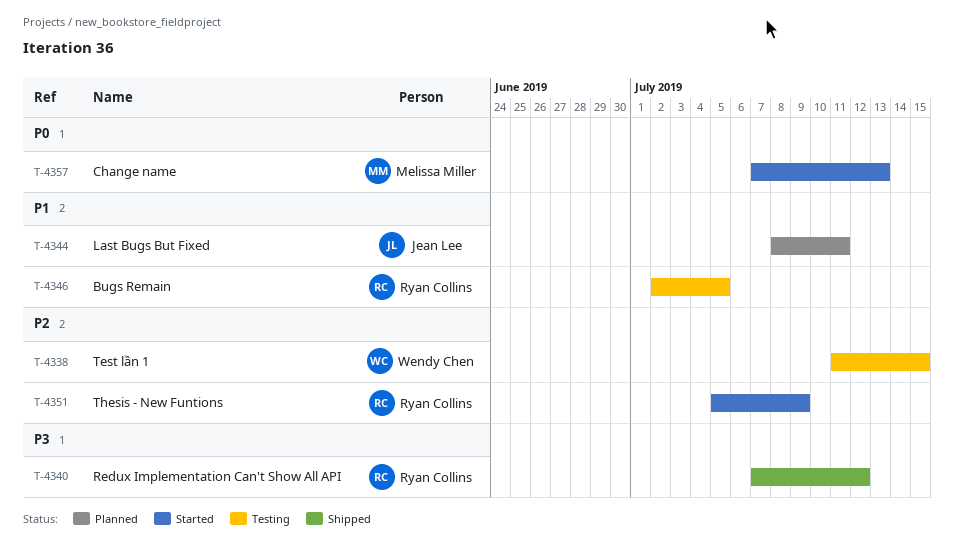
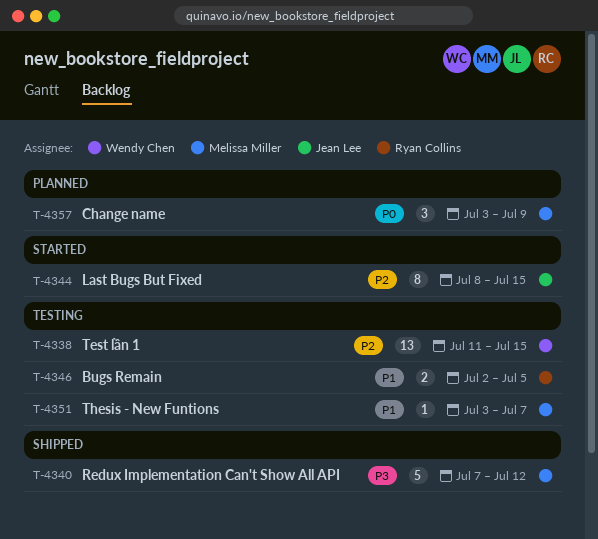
T-4340, owner: Ryan Collins -> Melissa Miller
T-4344, status: Planned -> Started
T-4344, priority: P1 -> P2
T-4344, due: Jul 11 -> Jul 15
T-4351, status: Started -> Testing
T-4351, owner: Ryan Collins -> Melissa Miller
T-4351, priority: P2 -> P1
T-4351, start: Jul 5 -> Jul 3
T-4351, due: Jul 9 -> Jul 7
T-4357, status: Started -> Planned
T-4357, start: Jul 7 -> Jul 3
T-4357, due: Jul 13 -> Jul 9

